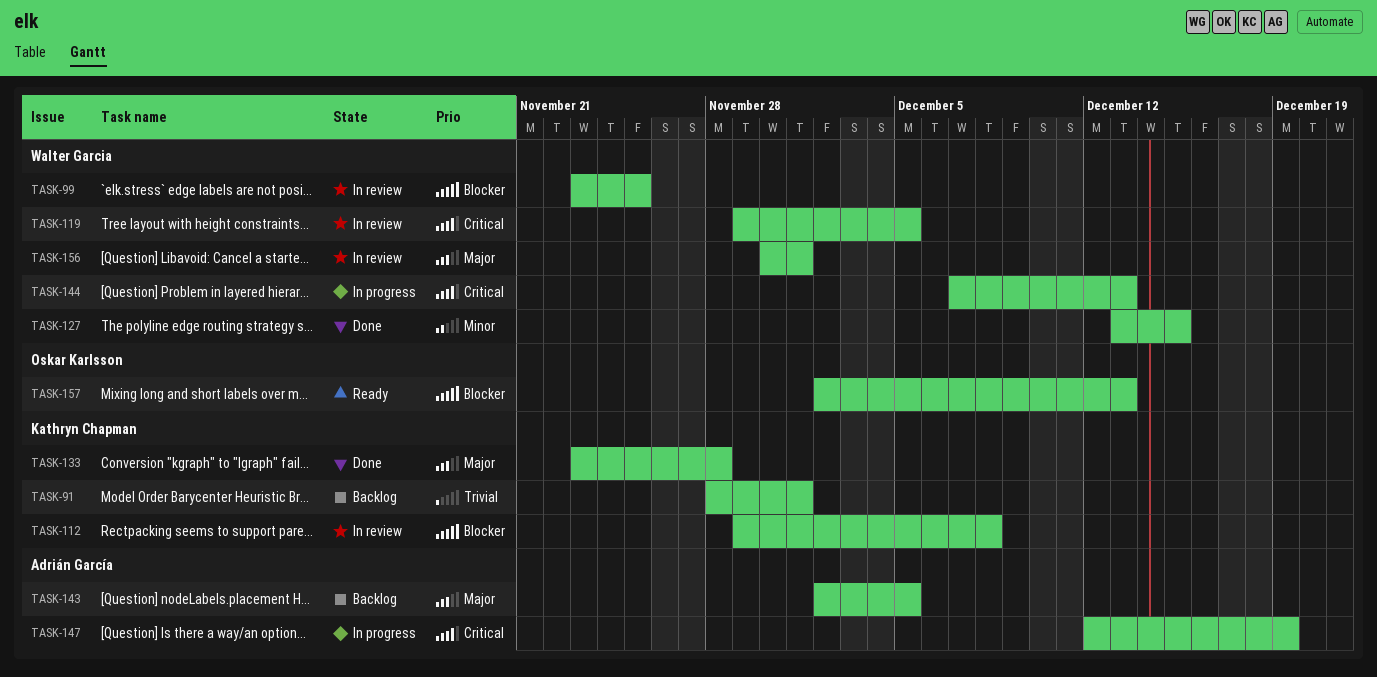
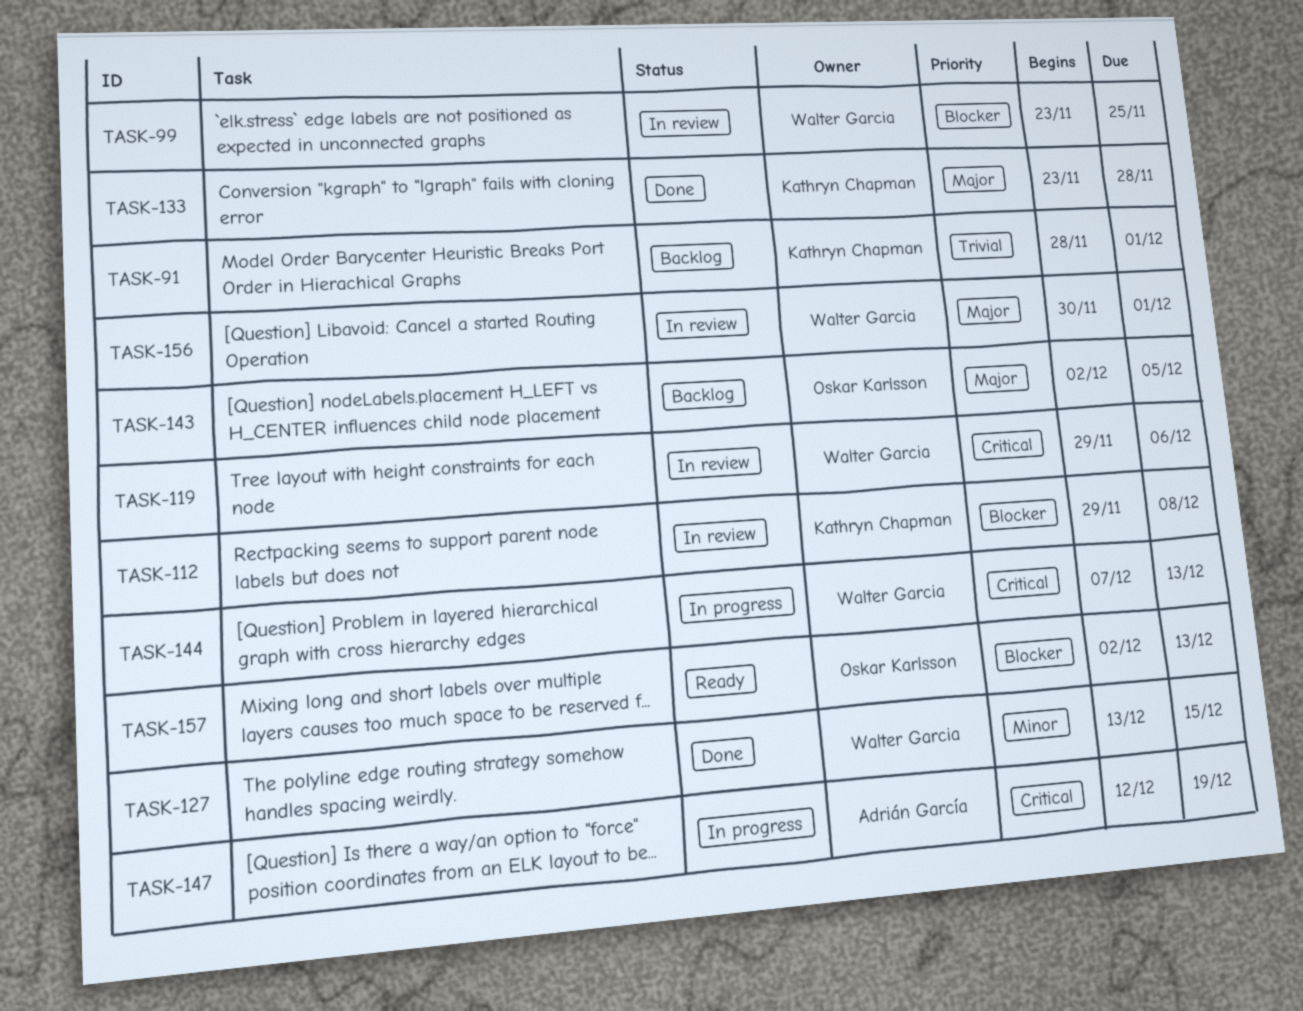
TASK-119, due: Dec 5 -> Dec 6
TASK-143, owner: Adrián García -> Oskar Karlsson

